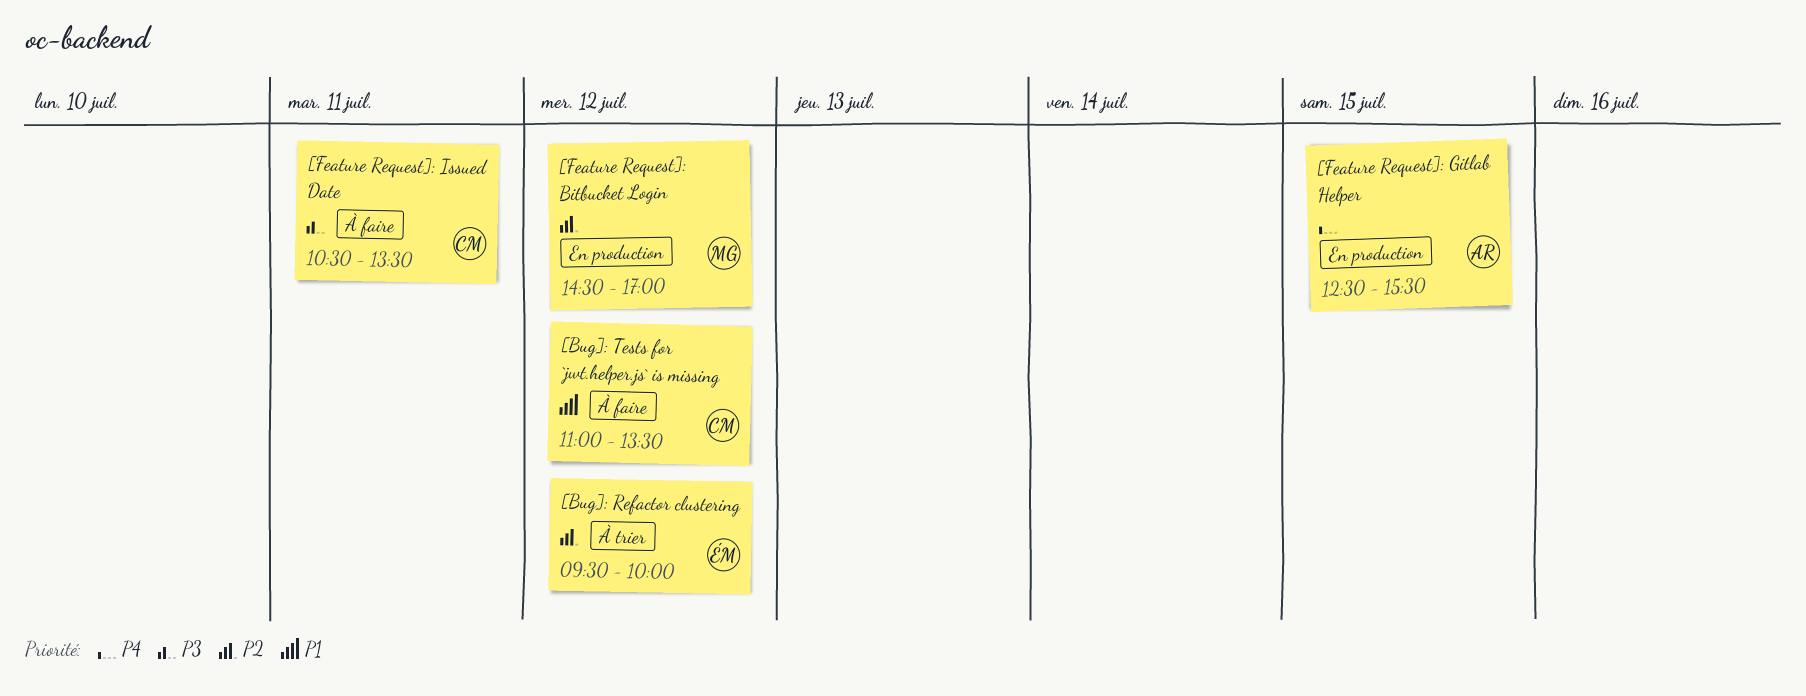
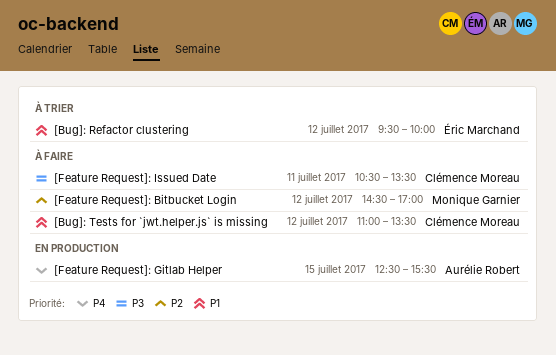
[Bug]: Refactor clustering, priority: P2 -> P1
[Feature Request]: Bitbucket Login, status: En production -> À faire

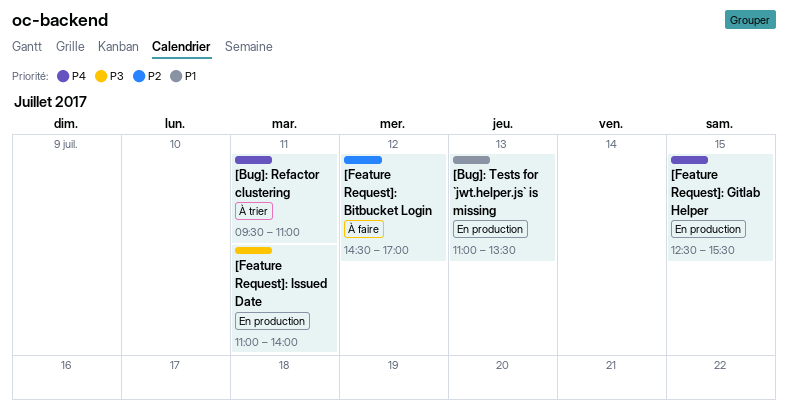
[Bug]: Refactor clustering, priority: P1 -> P4
[Bug]: Refactor clustering, day: Jul 12 -> Jul 11
[Bug]: Refactor clustering, ends: 10:00 -> 11:00
[Bug]: Tests for `jwt.helper.js` is missing, status: À faire -> En production
[Bug]: Tests for `jwt.helper.js` is missing, day: Jul 12 -> Jul 13
[Feature Request]: Issued Date, status: À faire -> En production
[Feature Request]: Issued Date, begins: 10:30 -> 11:00
[Feature Request]: Issued Date, ends: 13:30 -> 14:00

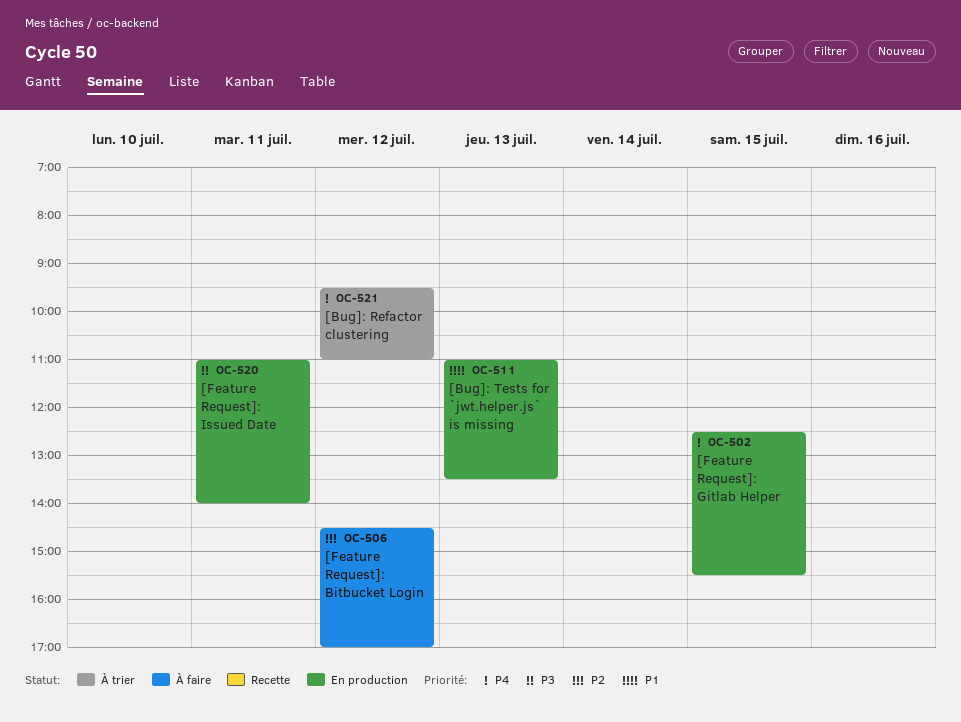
[Bug]: Refactor clustering, day: Jul 11 -> Jul 12

